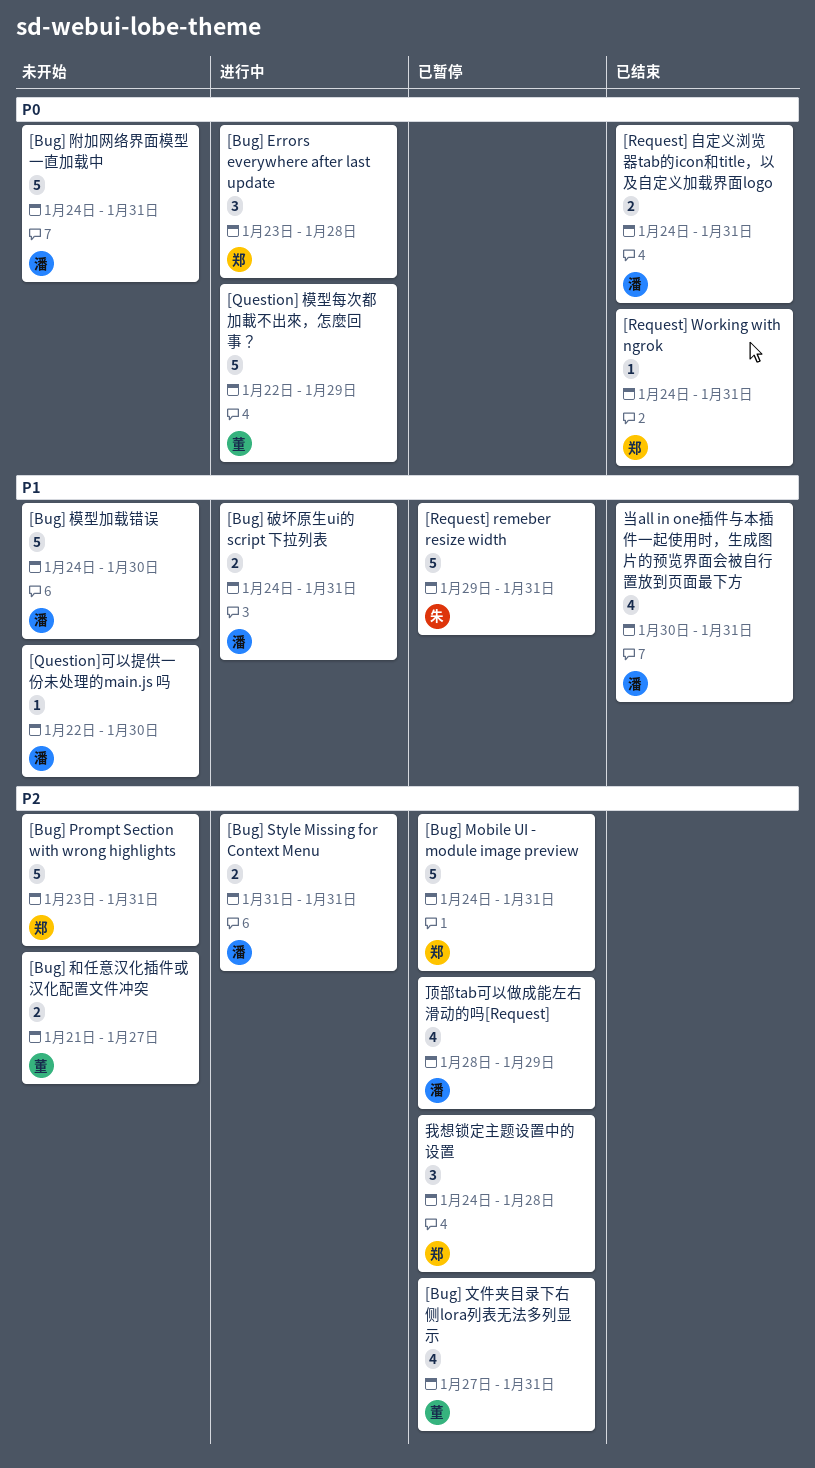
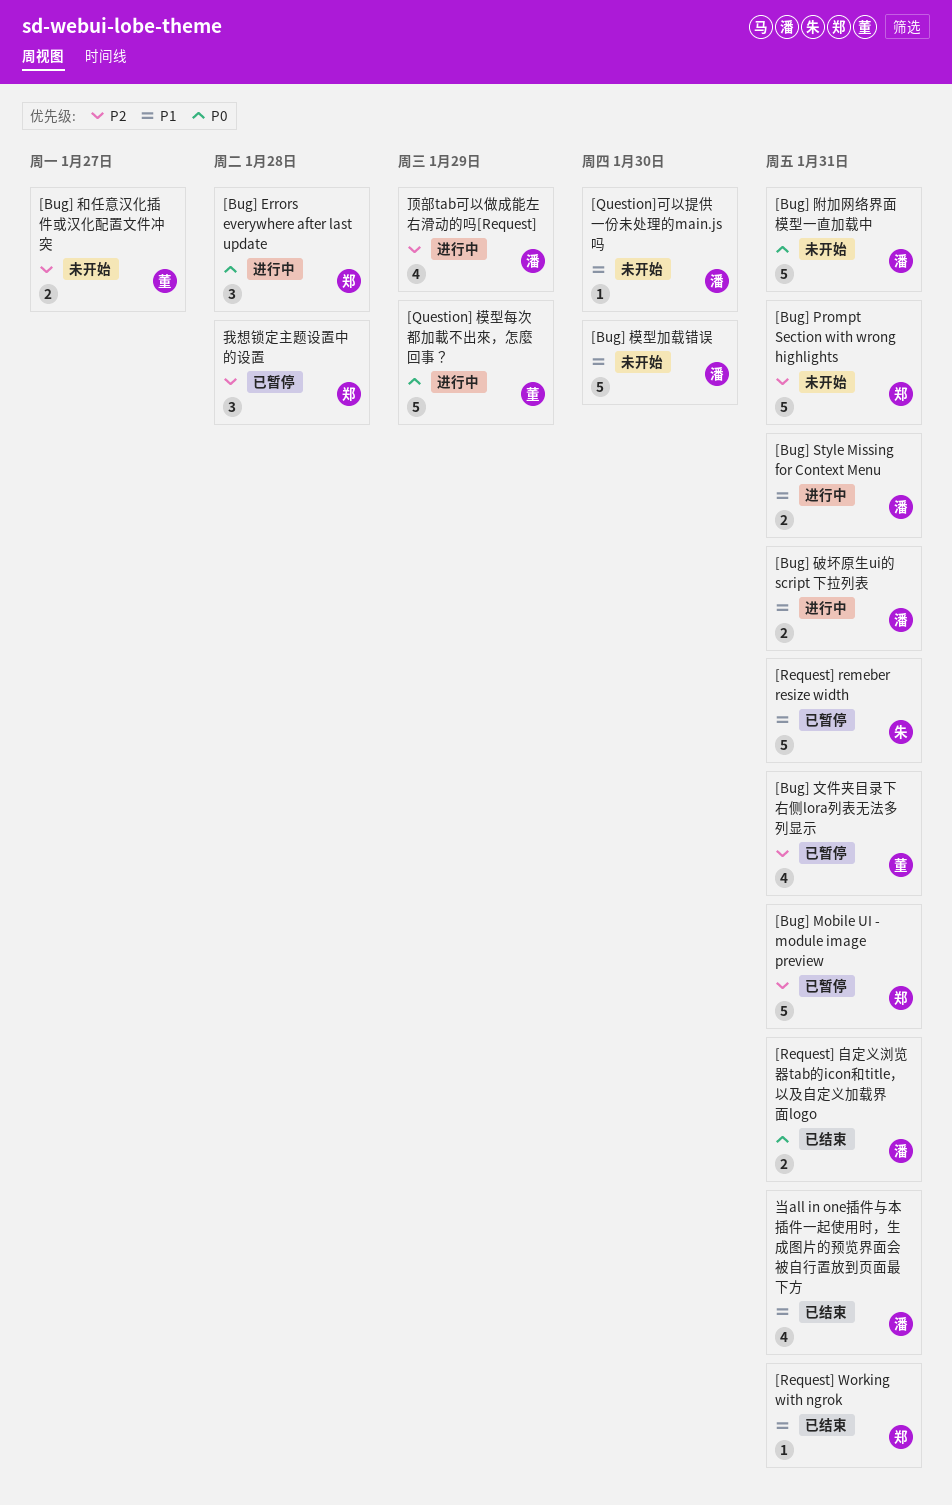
[Bug] Style Missing for Context Menu, priority: P2 -> P1
[Request] Working with ngrok, priority: P0 -> P1
顶部tab可以做成能左右滑动的吗[Request], status: 已暂停 -> 进行中

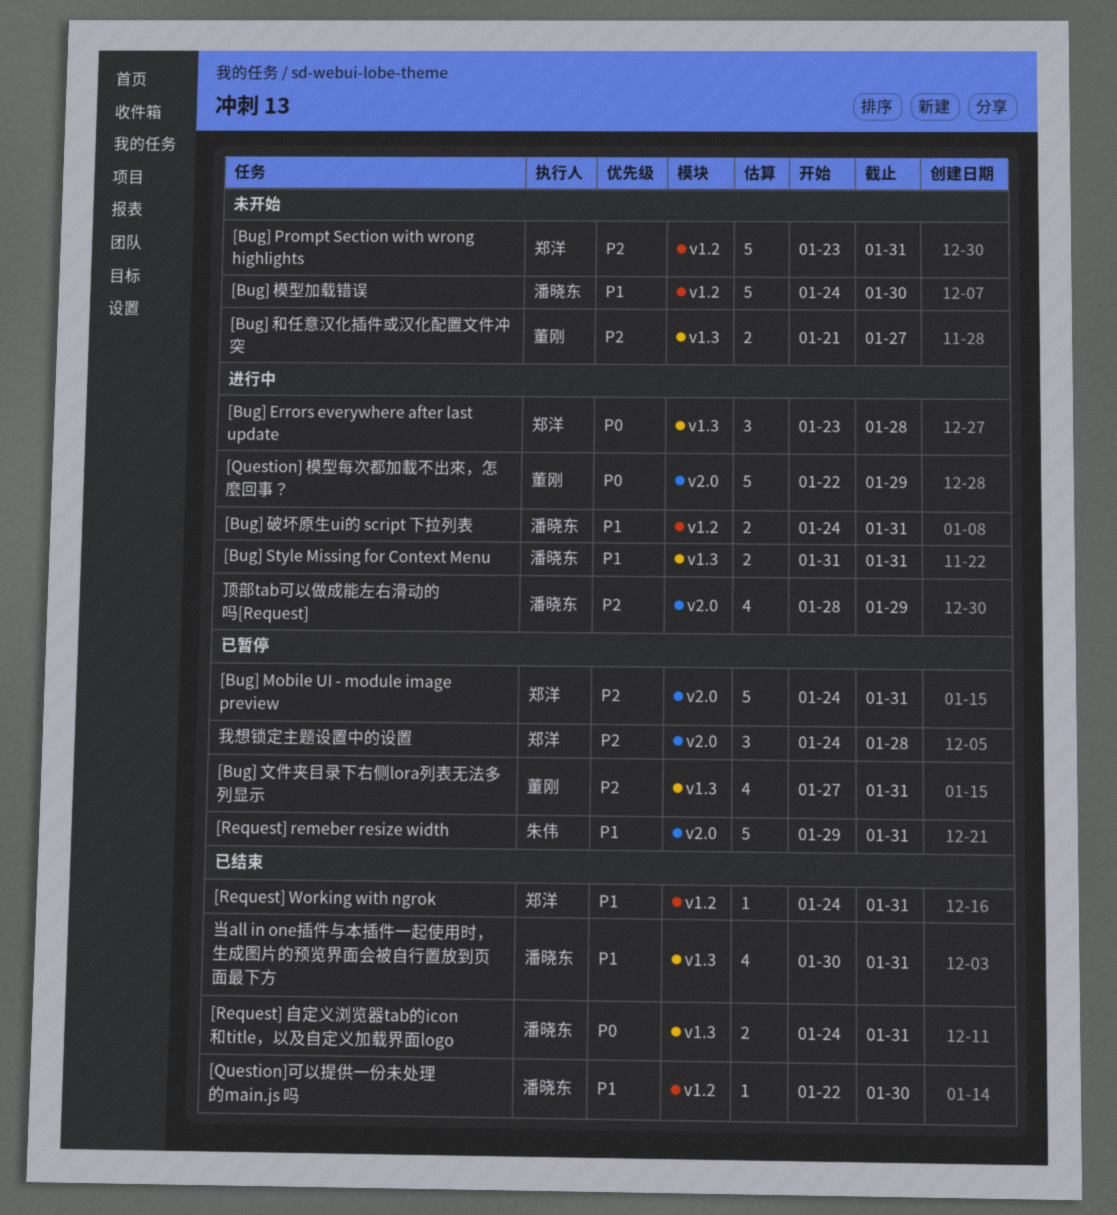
[Bug] 附加网络界面模型一直加载中: present -> none
[Question]可以提供一份未处理的main.js 吗, status: 未开始 -> 已结束

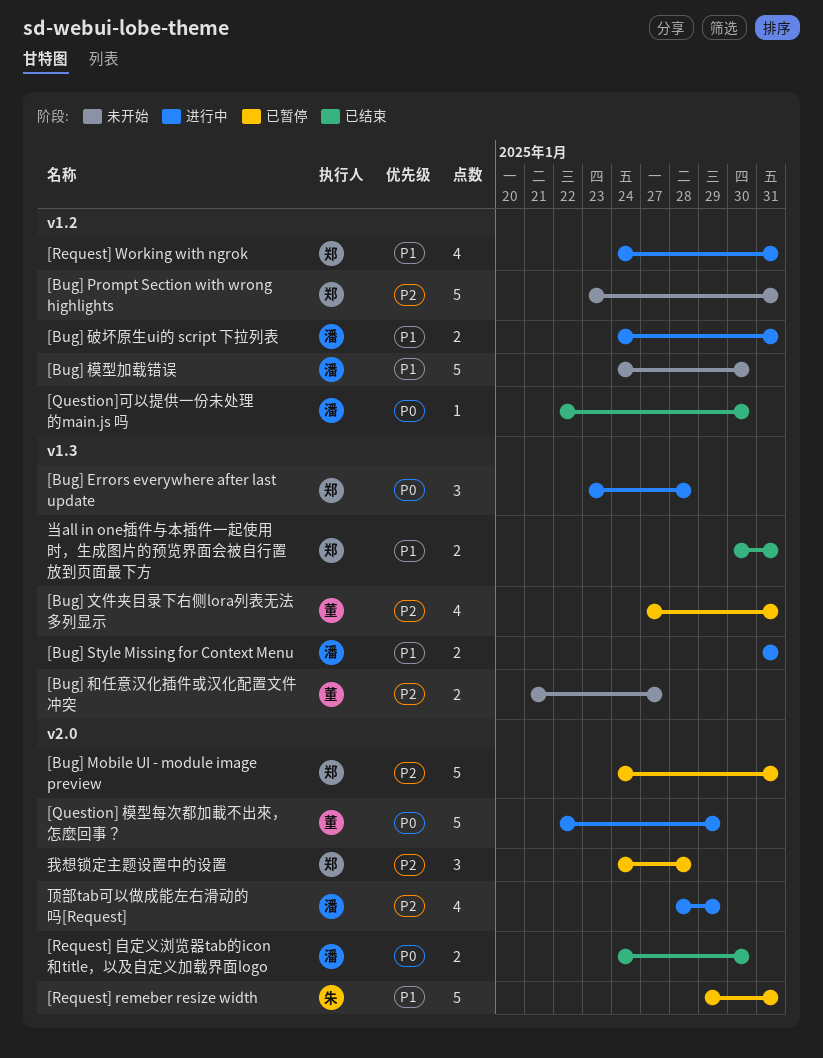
[Question]可以提供一份未处理的main.js 吗, priority: P1 -> P0
[Request] Working with ngrok, status: 已结束 -> 进行中
[Request] Working with ngrok, estimate: 1 -> 4
[Request] 自定义浏览器tab的icon和title，以及自定义加载界面logo, label: v1.3 -> v2.0
[Request] 自定义浏览器tab的icon和title，以及自定义加载界面logo, due: Jan 31 -> Jan 30
当all in one插件与本插件一起使用时，生成图片的预览界面会被自行置放到页面最下方, owner: 潘晓东 -> 郑洋
当all in one插件与本插件一起使用时，生成图片的预览界面会被自行置放到页面最下方, estimate: 4 -> 2

